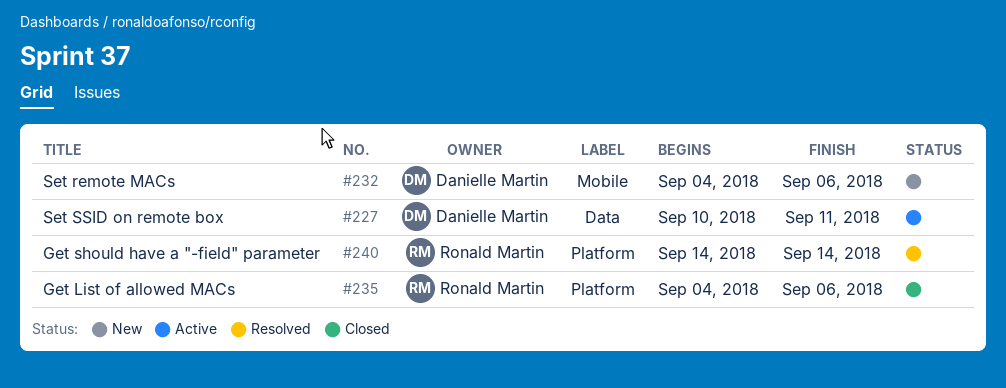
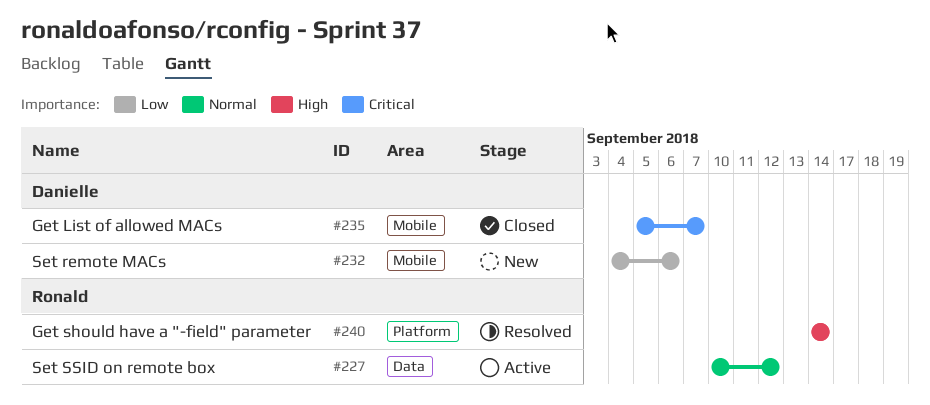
#227, owner: Danielle Martin -> Ronald Martin
#227, due: Sep 11 -> Sep 12
#235, owner: Ronald Martin -> Danielle Martin
#235, label: Platform -> Mobile
#235, start: Sep 4 -> Sep 5
#235, due: Sep 6 -> Sep 7

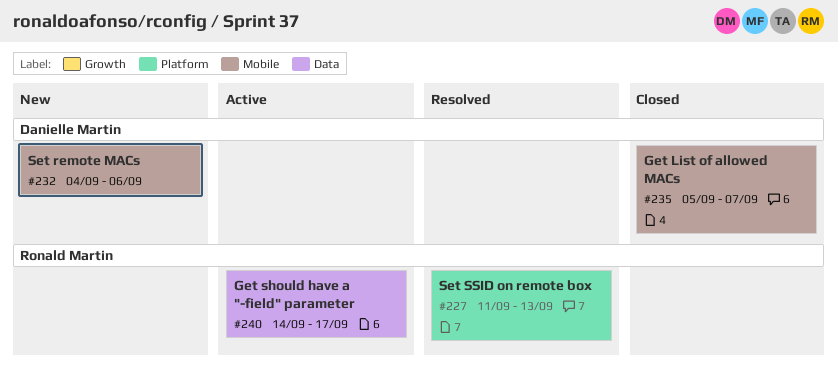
#227, status: Active -> Resolved
#227, label: Data -> Platform
#227, start: Sep 10 -> Sep 11
#227, due: Sep 12 -> Sep 13
#240, status: Resolved -> Active
#240, label: Platform -> Data
#240, due: Sep 14 -> Sep 17

